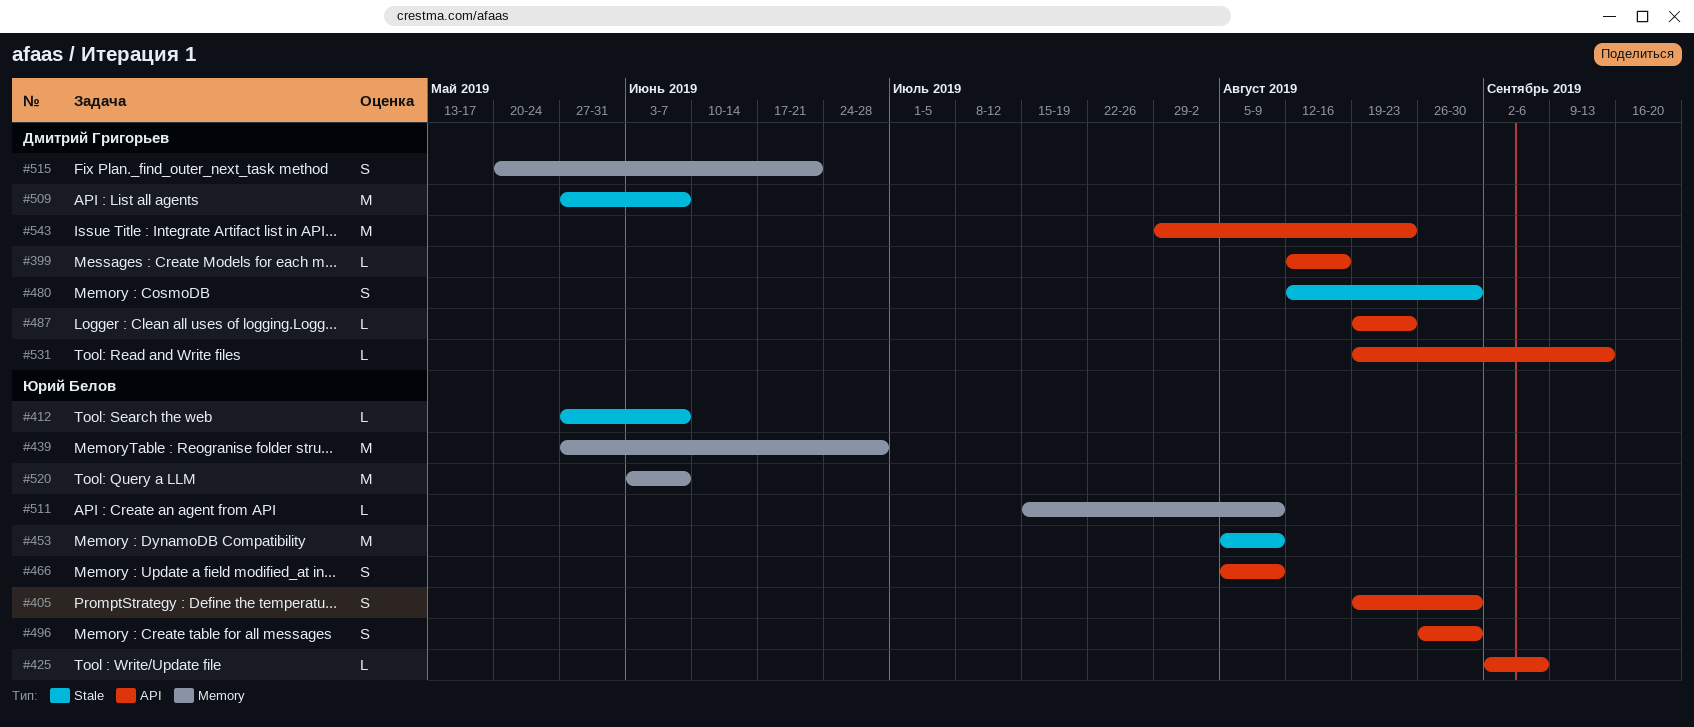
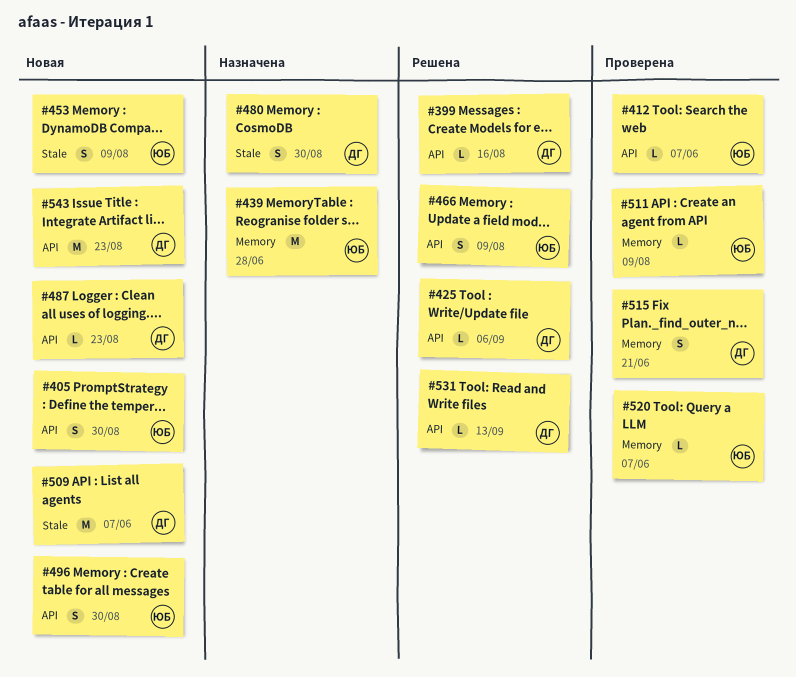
#412, label: Stale -> API
#425, owner: Юрий Белов -> Дмитрий Григорьев
#453, estimate: M -> S
#520, estimate: M -> L

